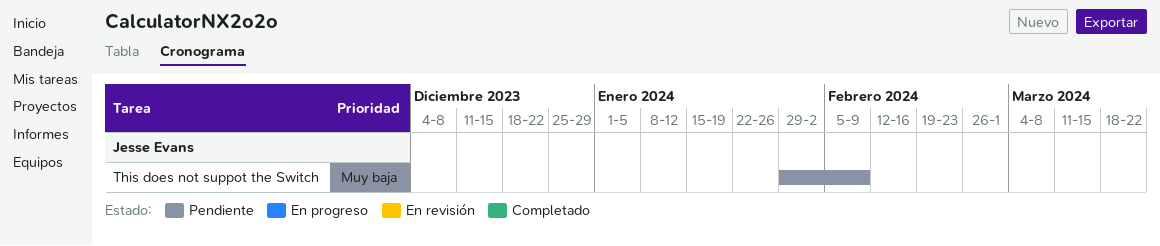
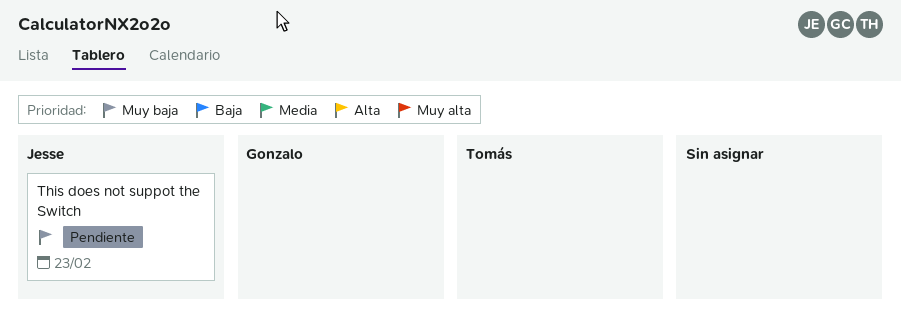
This does not suppot the Switch, due: Feb 9 -> Feb 23

